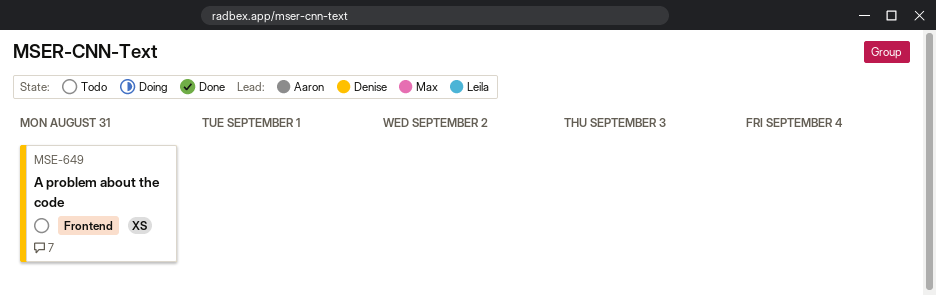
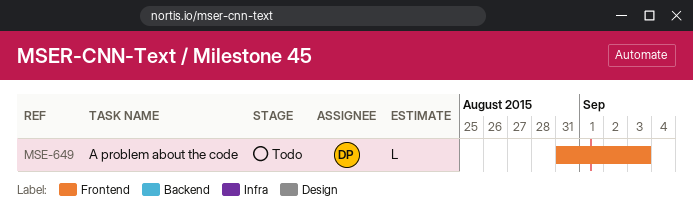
MSE-649, estimate: XS -> L
MSE-649, due: Aug 31 -> Sep 3

